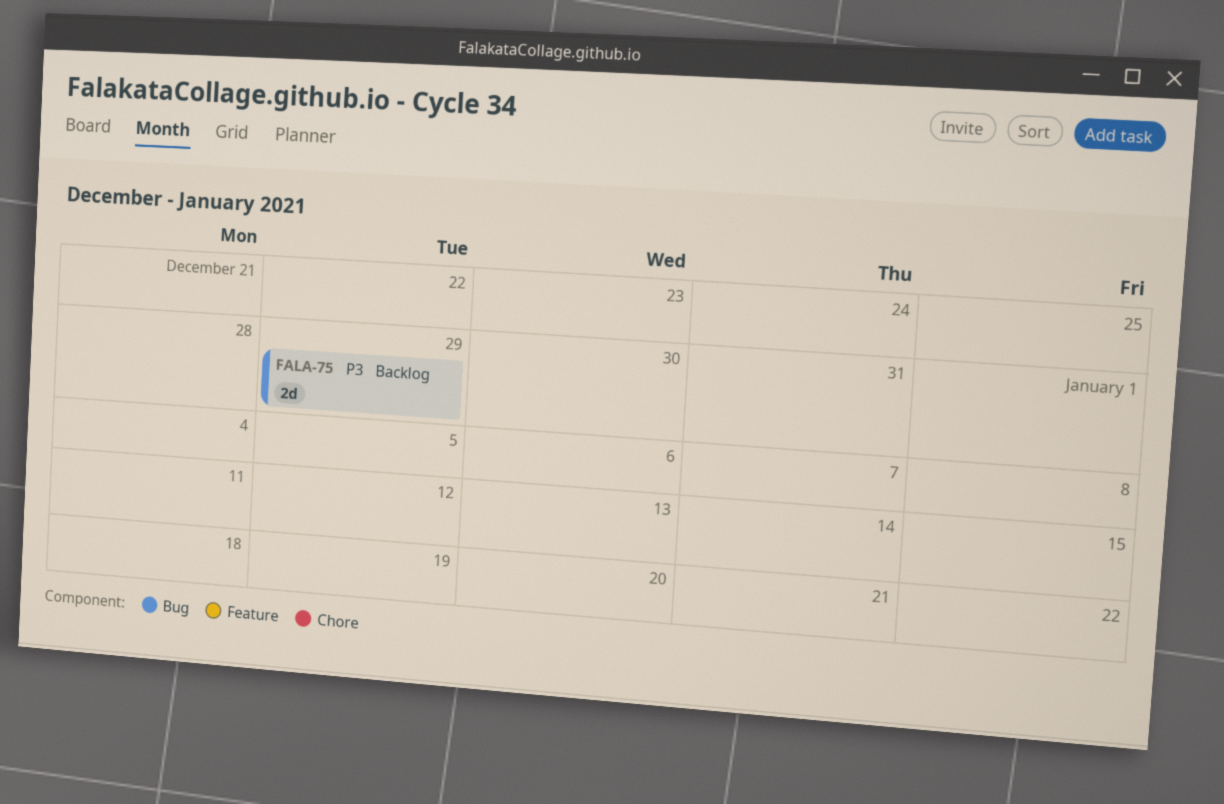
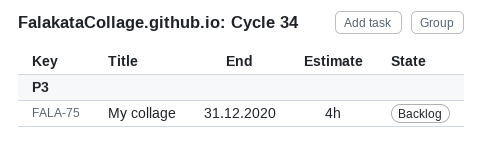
FALA-75, estimate: 2d -> 4h
FALA-75, due: Dec 29 -> Dec 31

